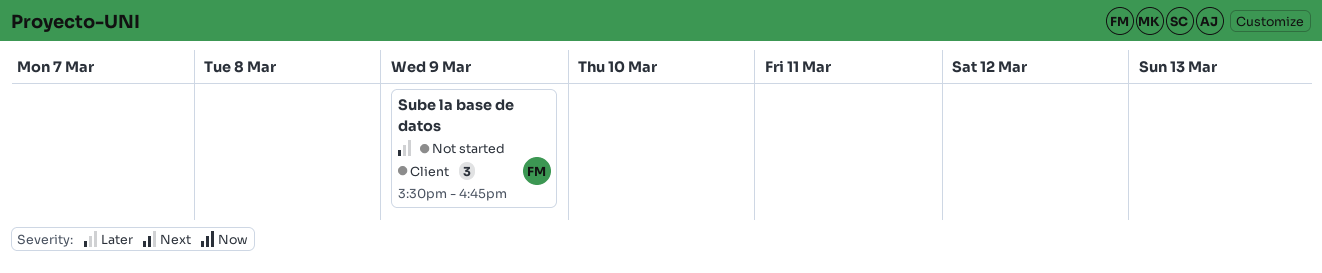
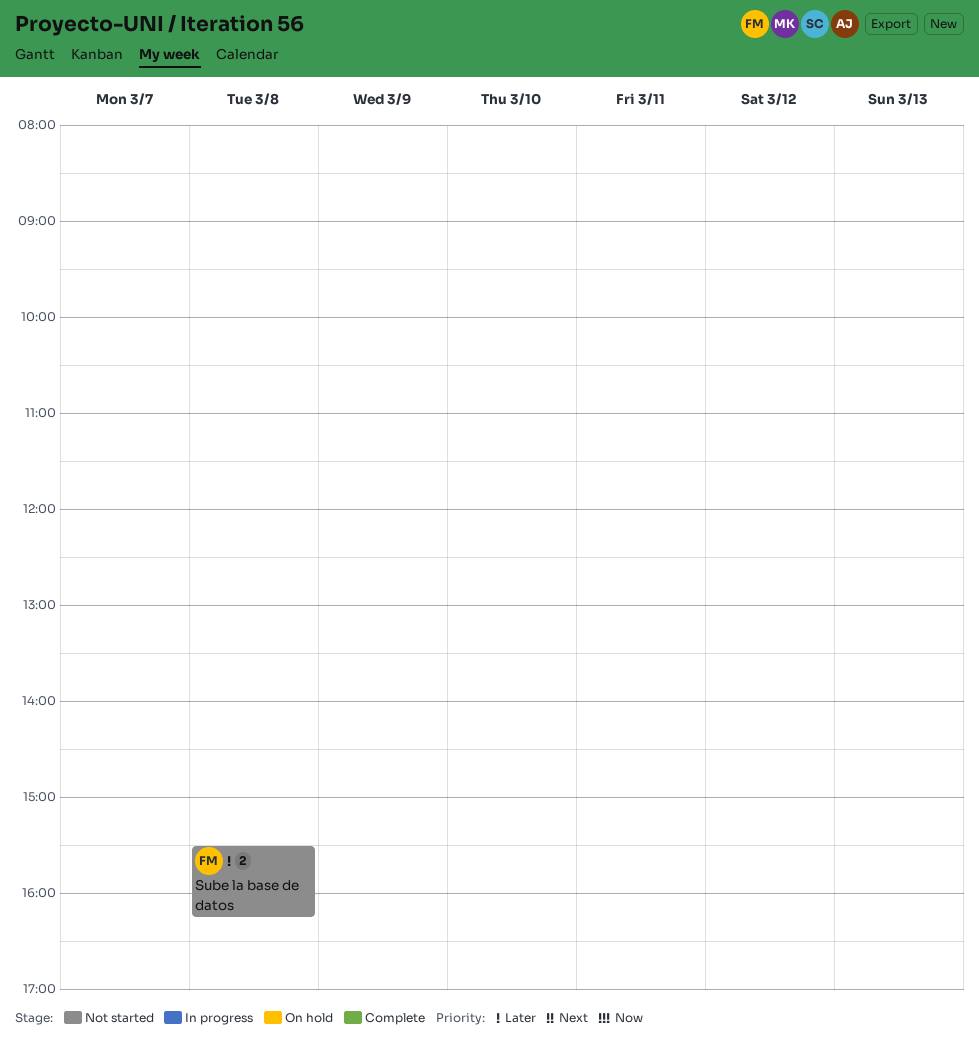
Sube la base de datos, estimate: 3 -> 2
Sube la base de datos, day: Mar 9 -> Mar 8
Sube la base de datos, ends: 16:45 -> 16:15

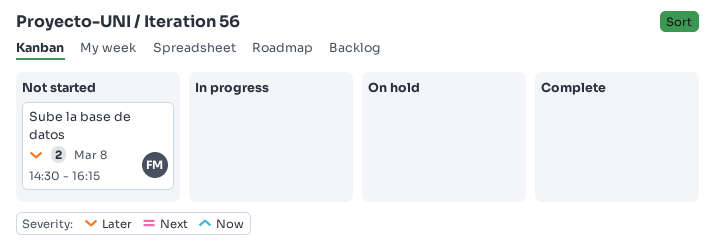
Sube la base de datos, begins: 15:30 -> 14:30

